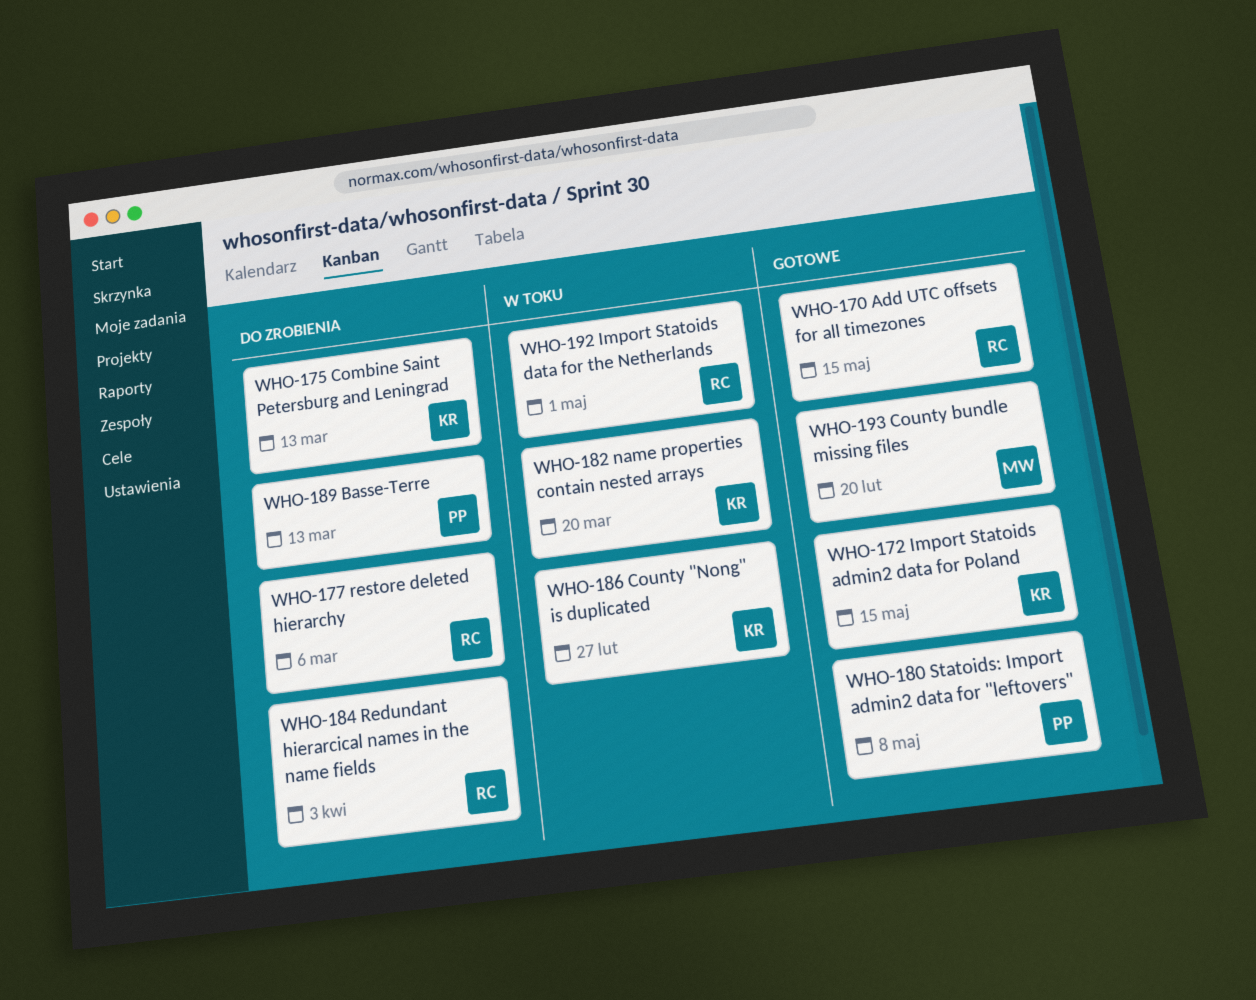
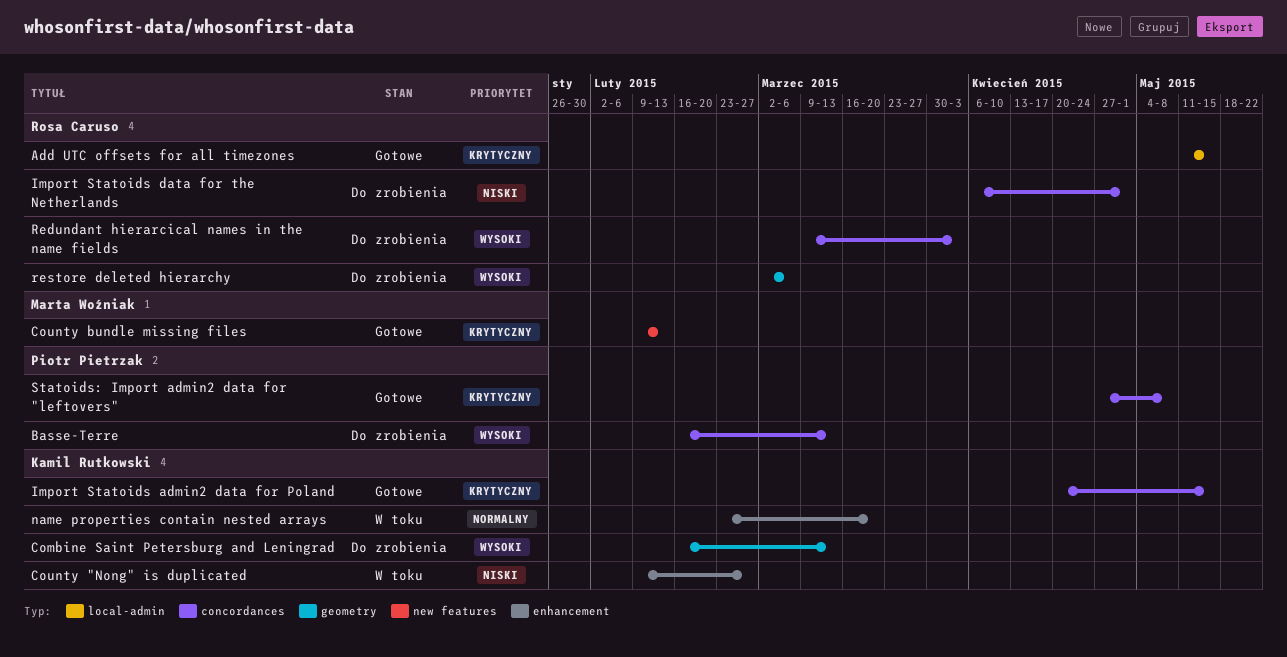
County bundle missing files, due: Feb 20 -> Feb 13
Import Statoids data for the Netherlands, status: W toku -> Do zrobienia

